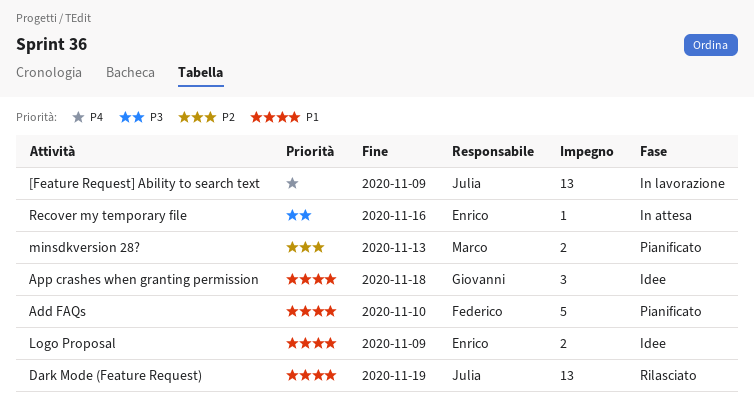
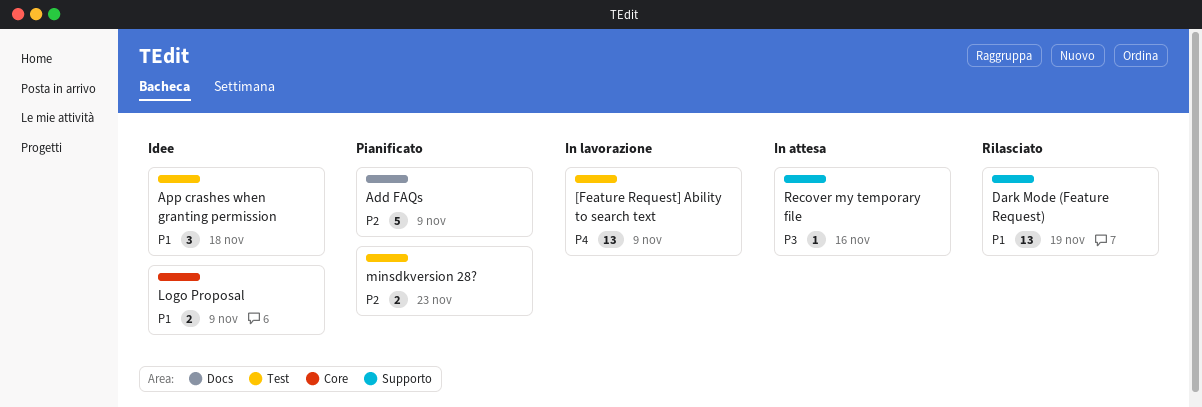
Add FAQs, priority: P1 -> P2
Add FAQs, due: Nov 10 -> Nov 9
minsdkversion 28?, due: Nov 13 -> Nov 23

